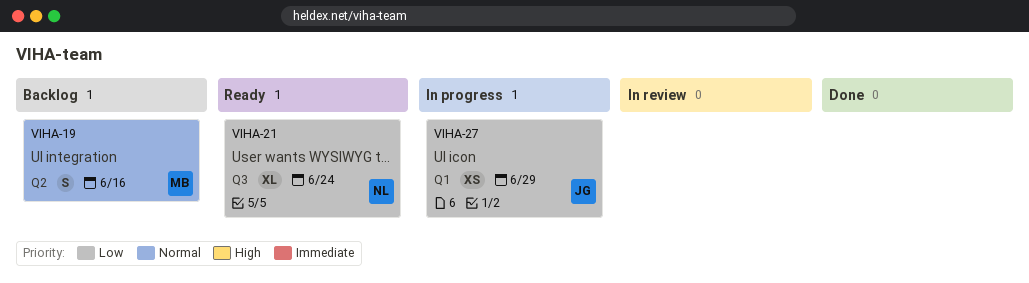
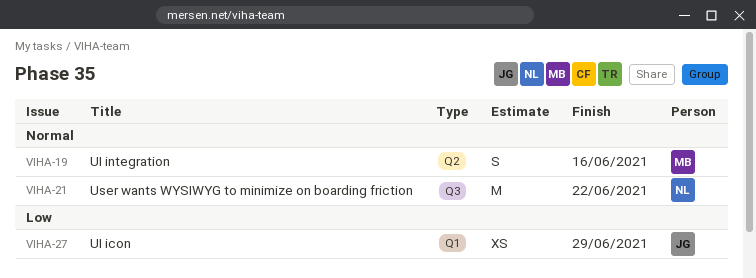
VIHA-21, priority: Low -> Normal
VIHA-21, estimate: XL -> M
VIHA-21, due: Jun 24 -> Jun 22

